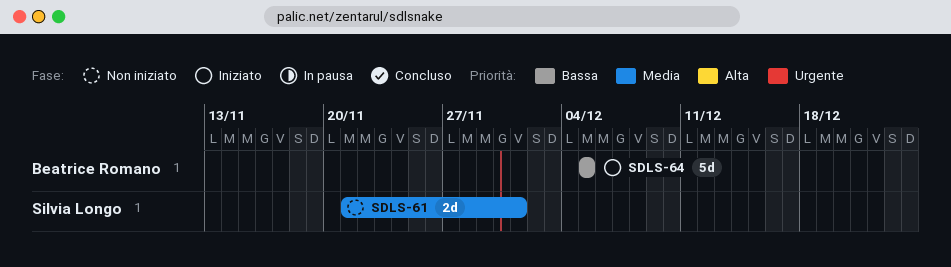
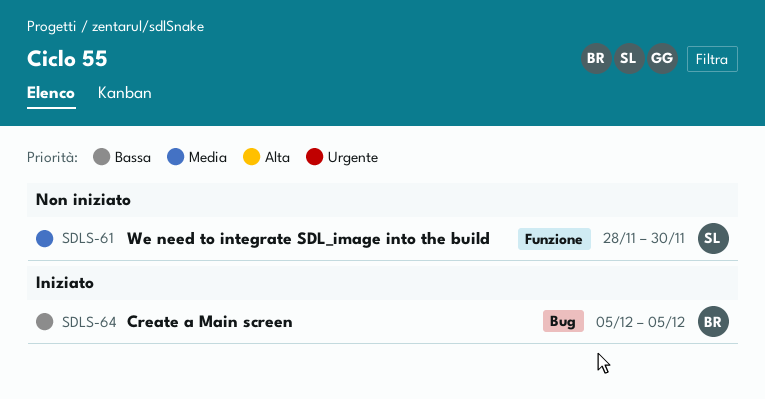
SDLS-61, start: Nov 21 -> Nov 28
SDLS-61, due: Dec 1 -> Nov 30

